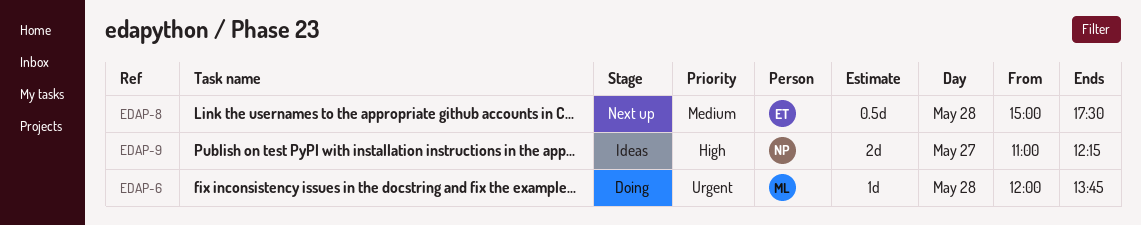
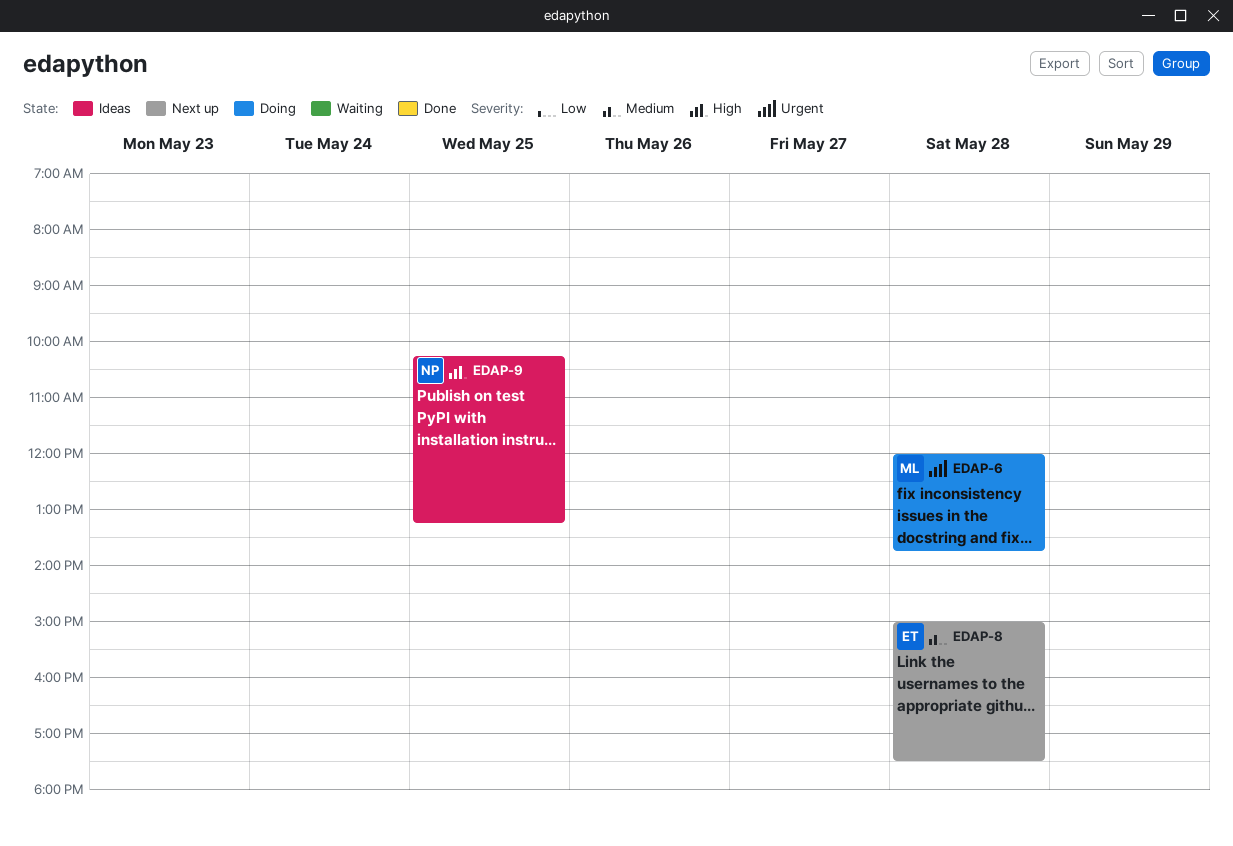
EDAP-9, day: May 27 -> May 25
EDAP-9, begins: 11:00 -> 10:15
EDAP-9, ends: 12:15 -> 13:15

